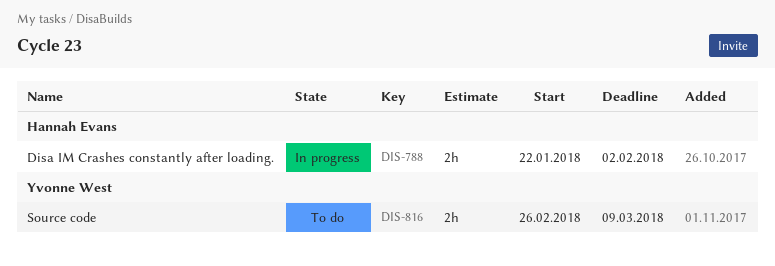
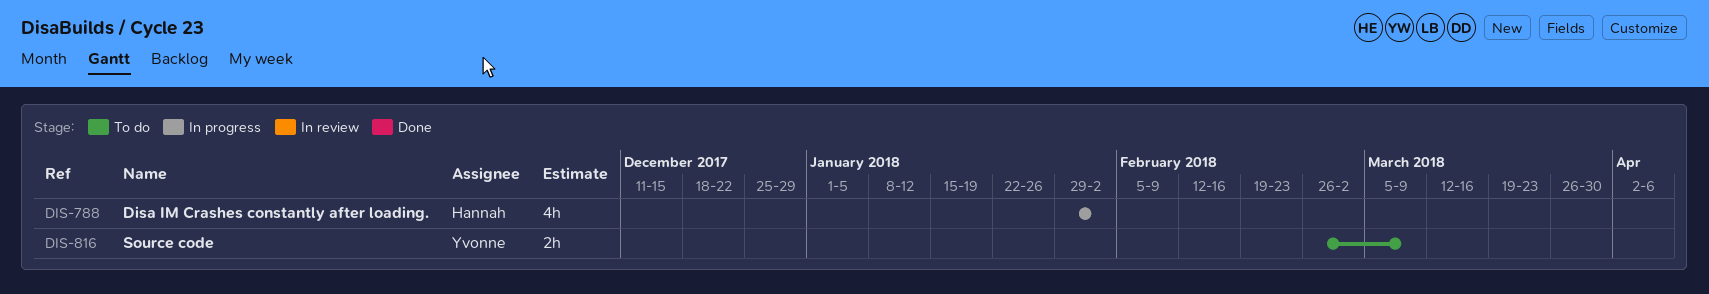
DIS-788, estimate: 2h -> 4h
DIS-788, start: Jan 22 -> Jan 29

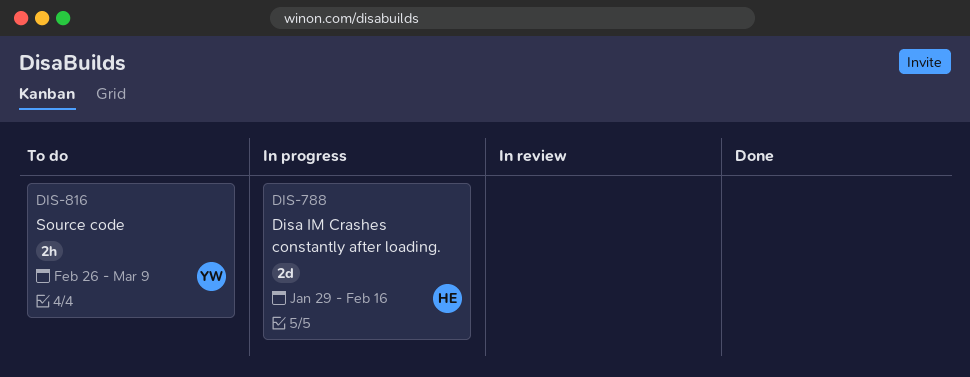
DIS-788, estimate: 4h -> 2d
DIS-788, due: Feb 2 -> Feb 16

